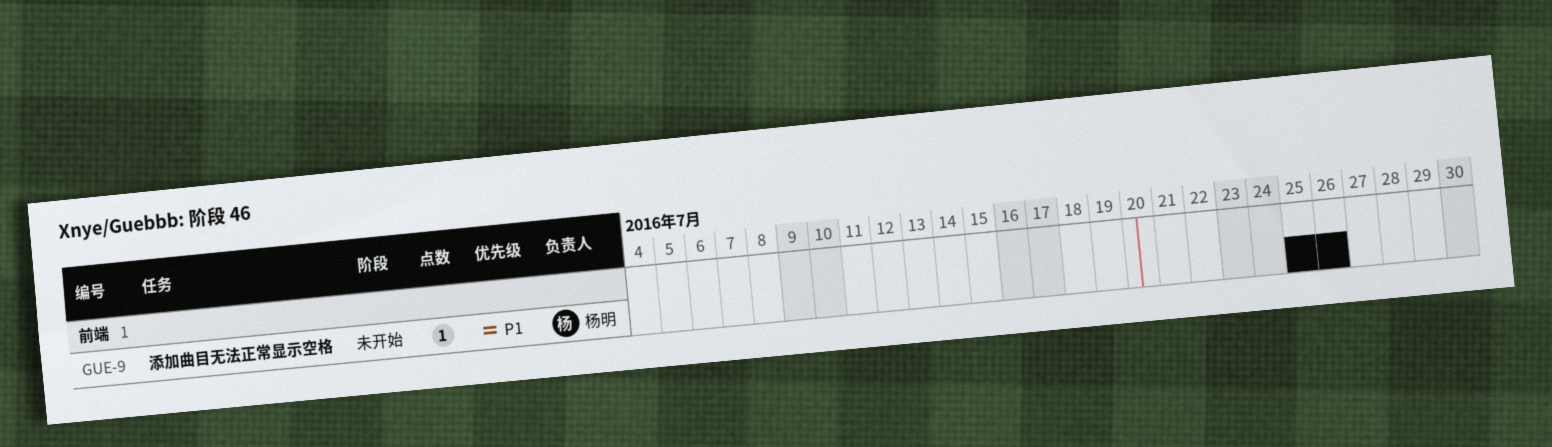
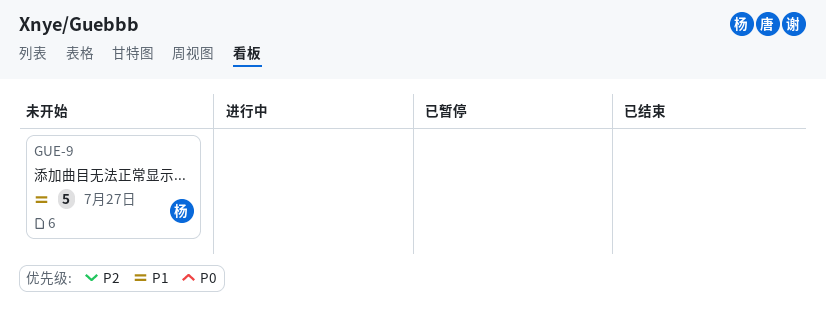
GUE-9, estimate: 1 -> 5
GUE-9, due: Jul 26 -> Jul 27

